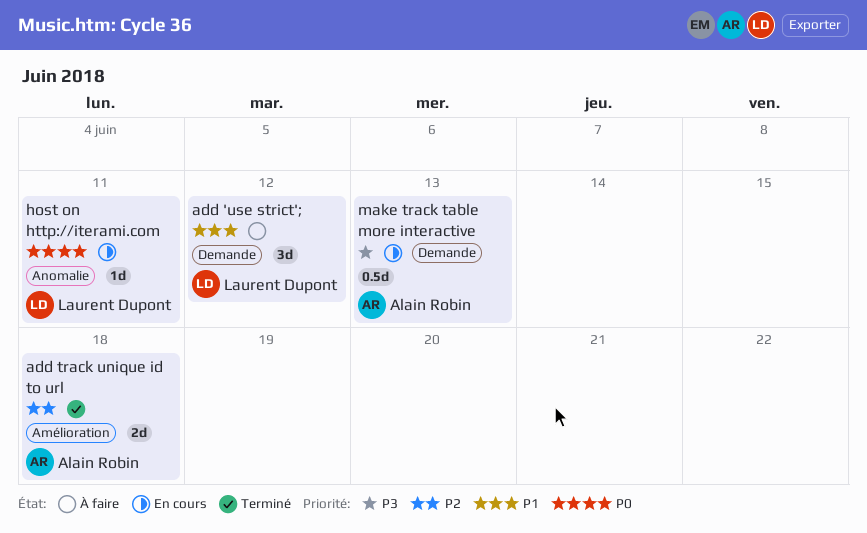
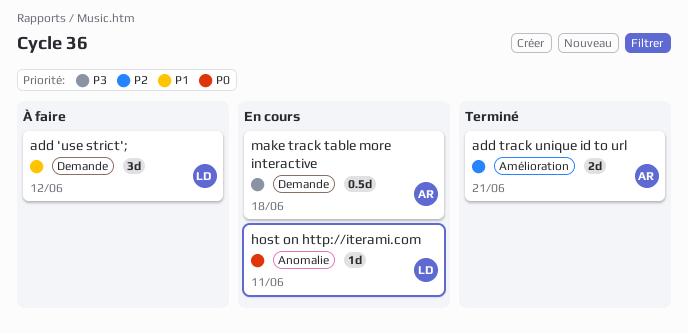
add track unique id to url, due: Jun 18 -> Jun 21
make track table more interactive, due: Jun 13 -> Jun 18

